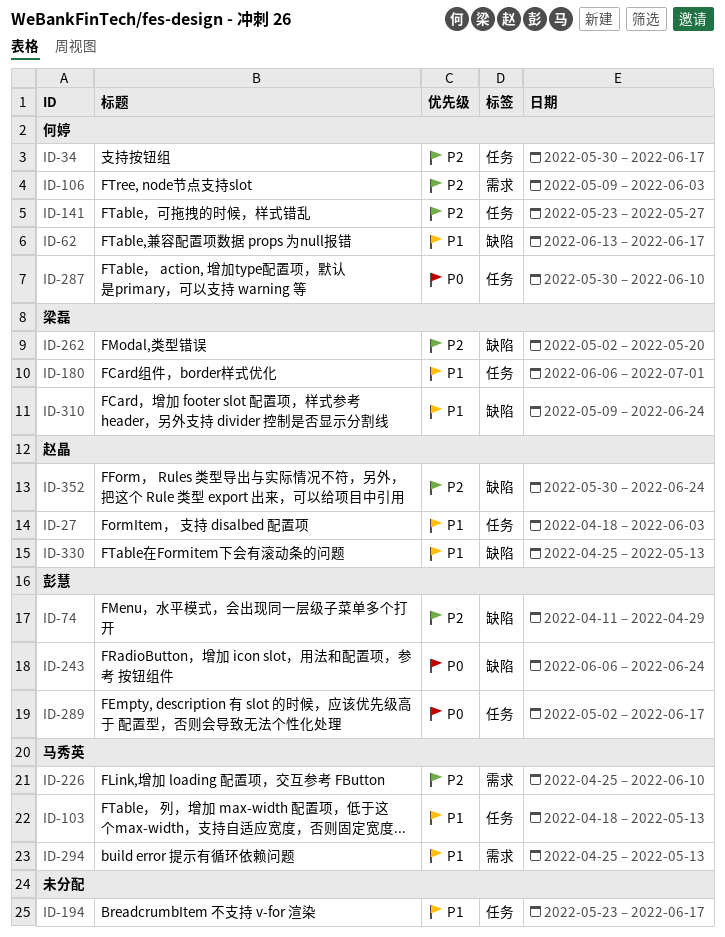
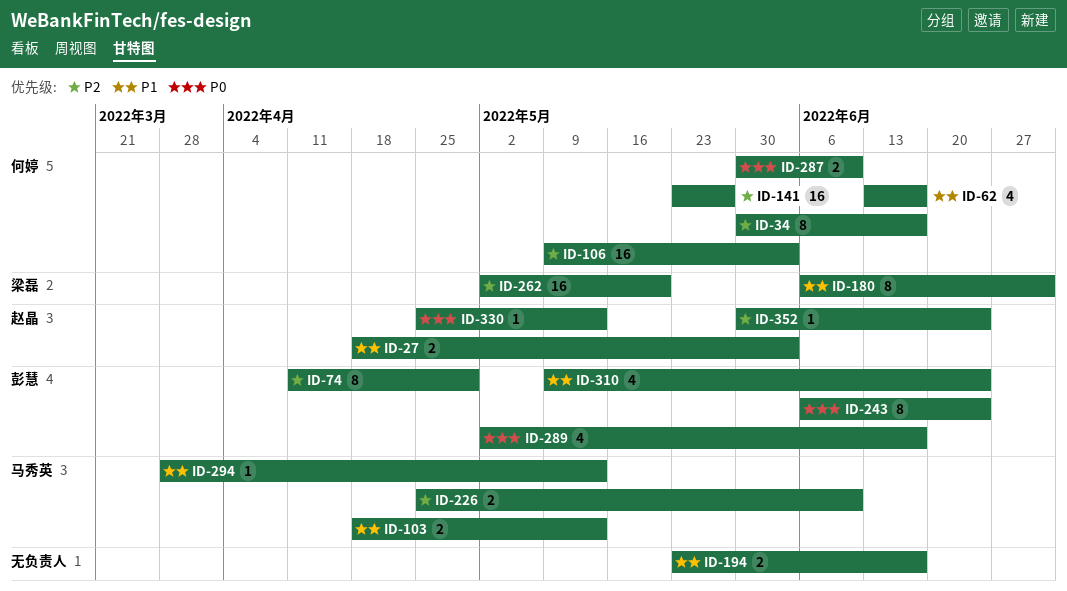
ID-294, start: Apr 25 -> Mar 28
ID-310, owner: 梁磊 -> 彭慧
ID-330, priority: P1 -> P0

